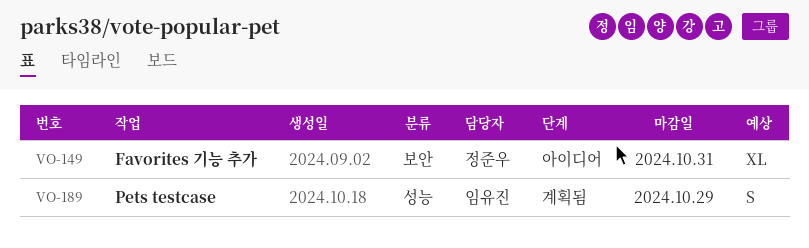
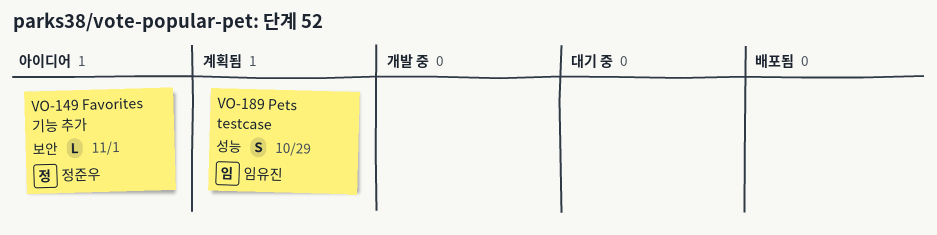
VO-149, estimate: XL -> L
VO-149, due: Oct 31 -> Nov 1

